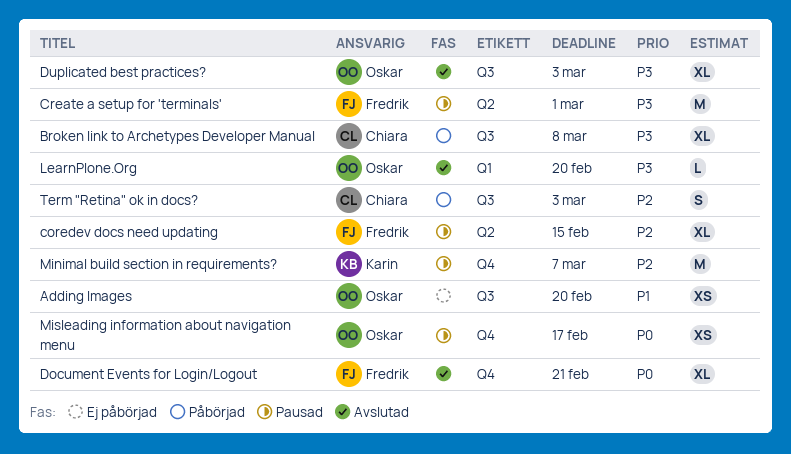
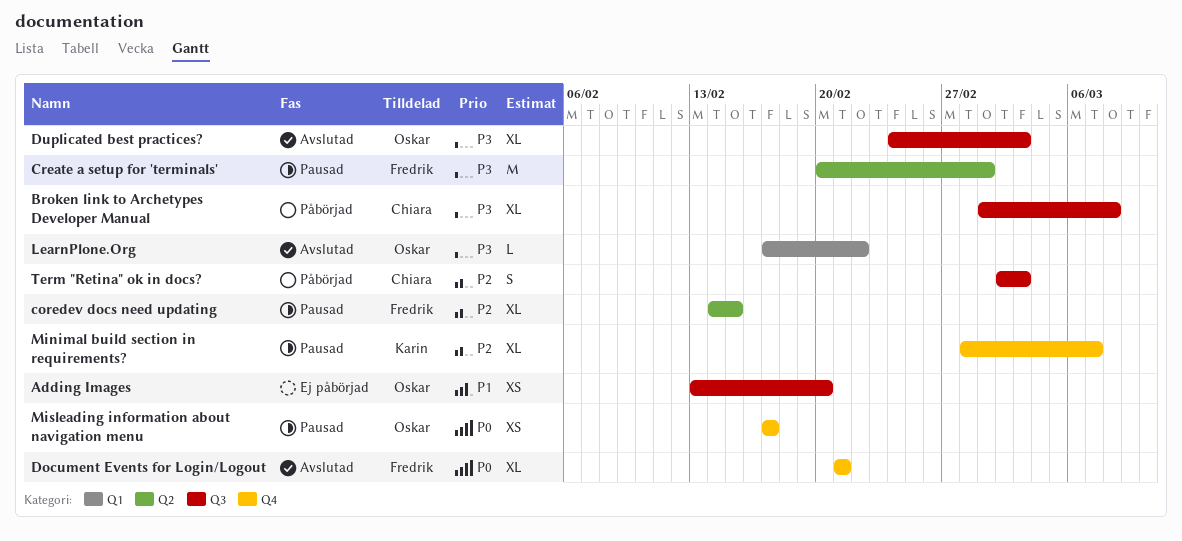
LearnPlone.Org, due: Feb 20 -> Feb 22
Minimal build section in requirements?, estimate: M -> XL

